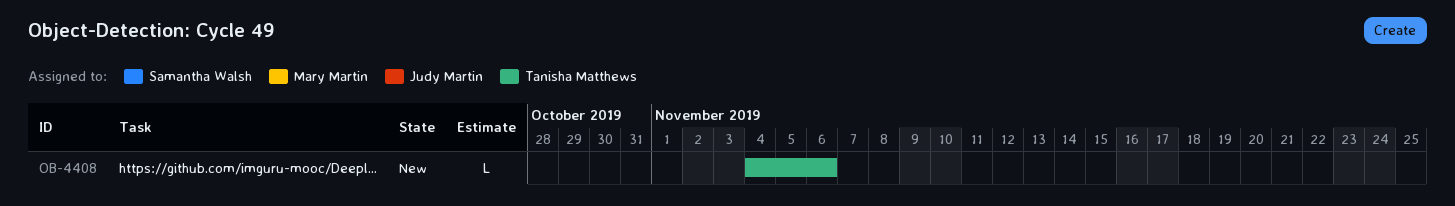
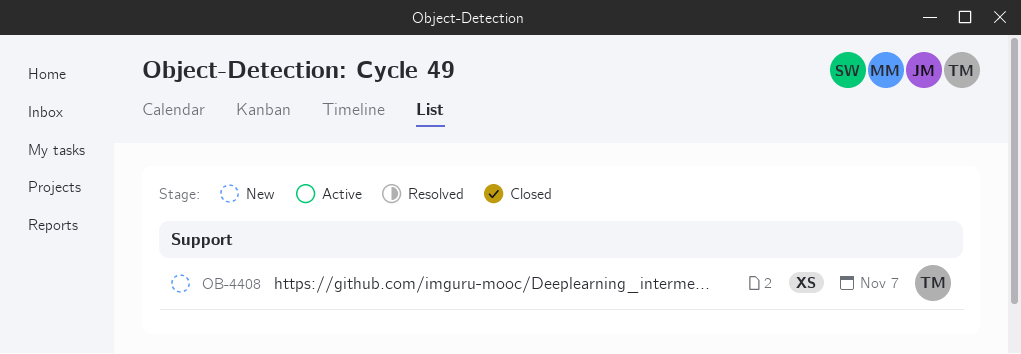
OB-4408, estimate: L -> XS
OB-4408, due: Nov 6 -> Nov 7

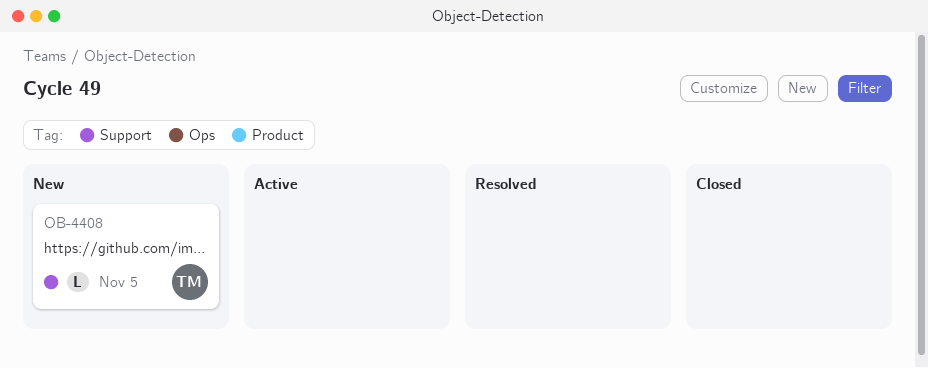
OB-4408, estimate: XS -> L
OB-4408, due: Nov 7 -> Nov 5

